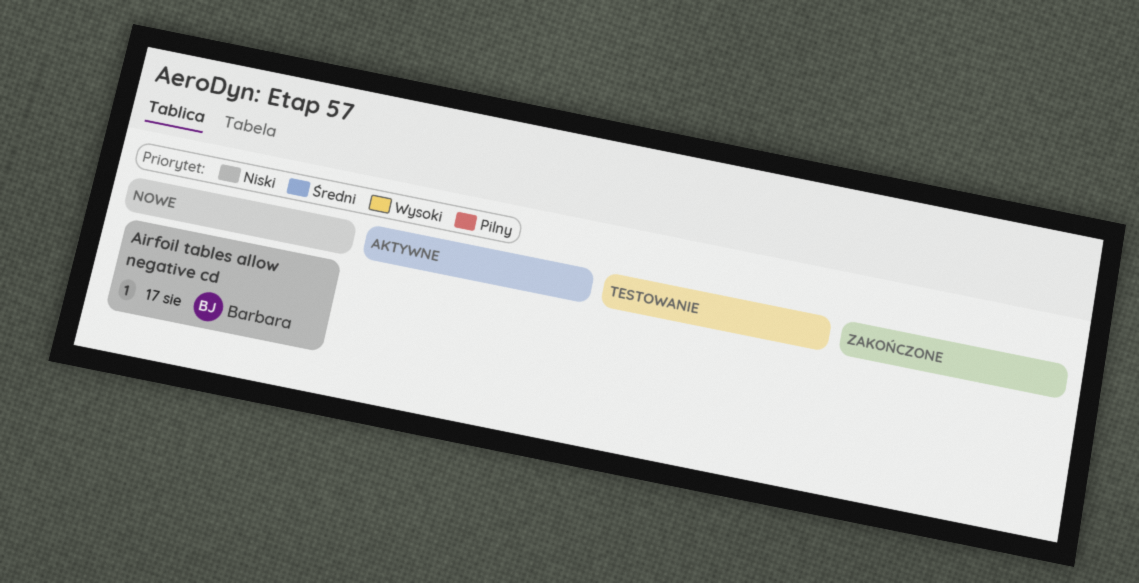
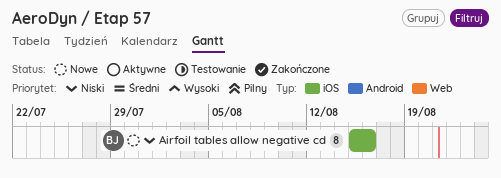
Airfoil tables allow negative cd, estimate: 1 -> 8
Airfoil tables allow negative cd, due: Aug 17 -> Aug 16

